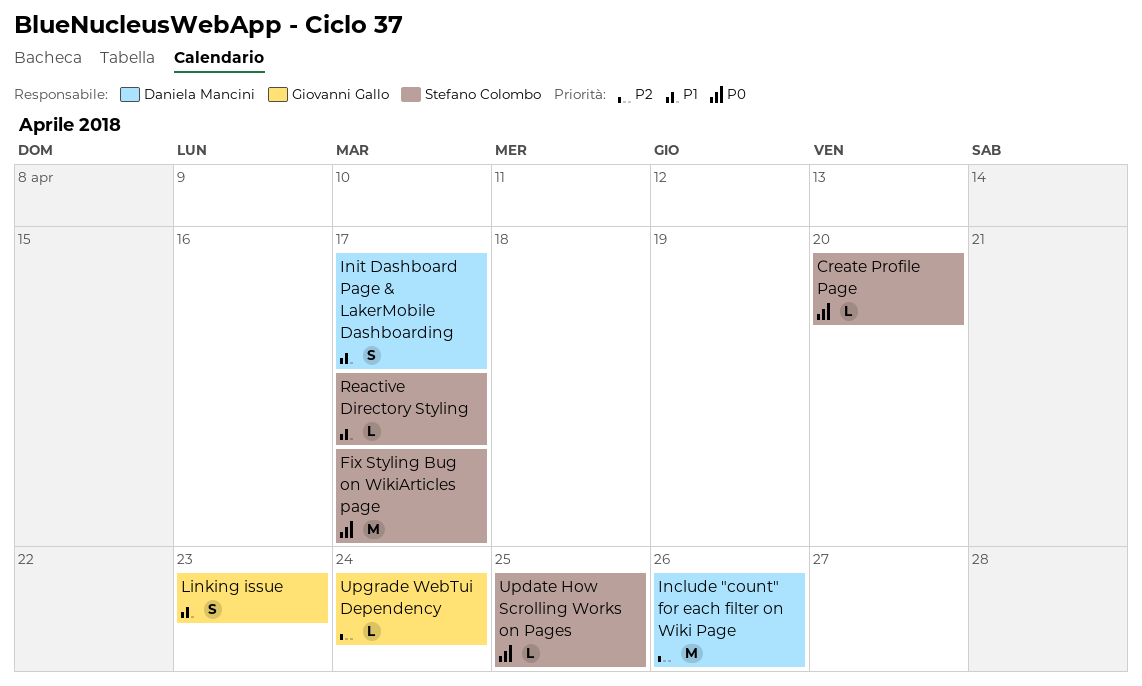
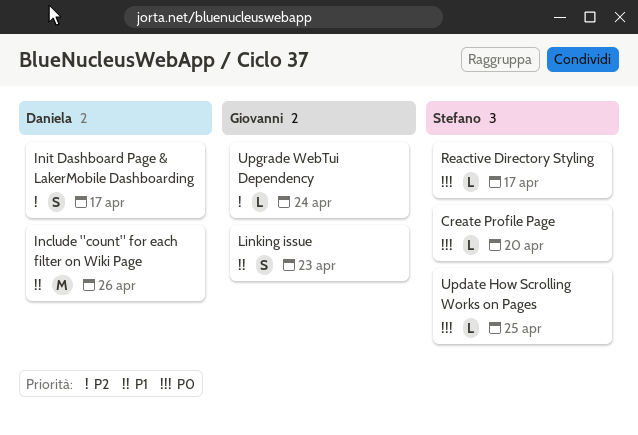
Fix Styling Bug on WikiArticles page: present -> none
Include "count" for each filter on Wiki Page, priority: P2 -> P1
Init Dashboard Page & LakerMobile Dashboarding, priority: P1 -> P2
Reactive Directory Styling, priority: P1 -> P0

